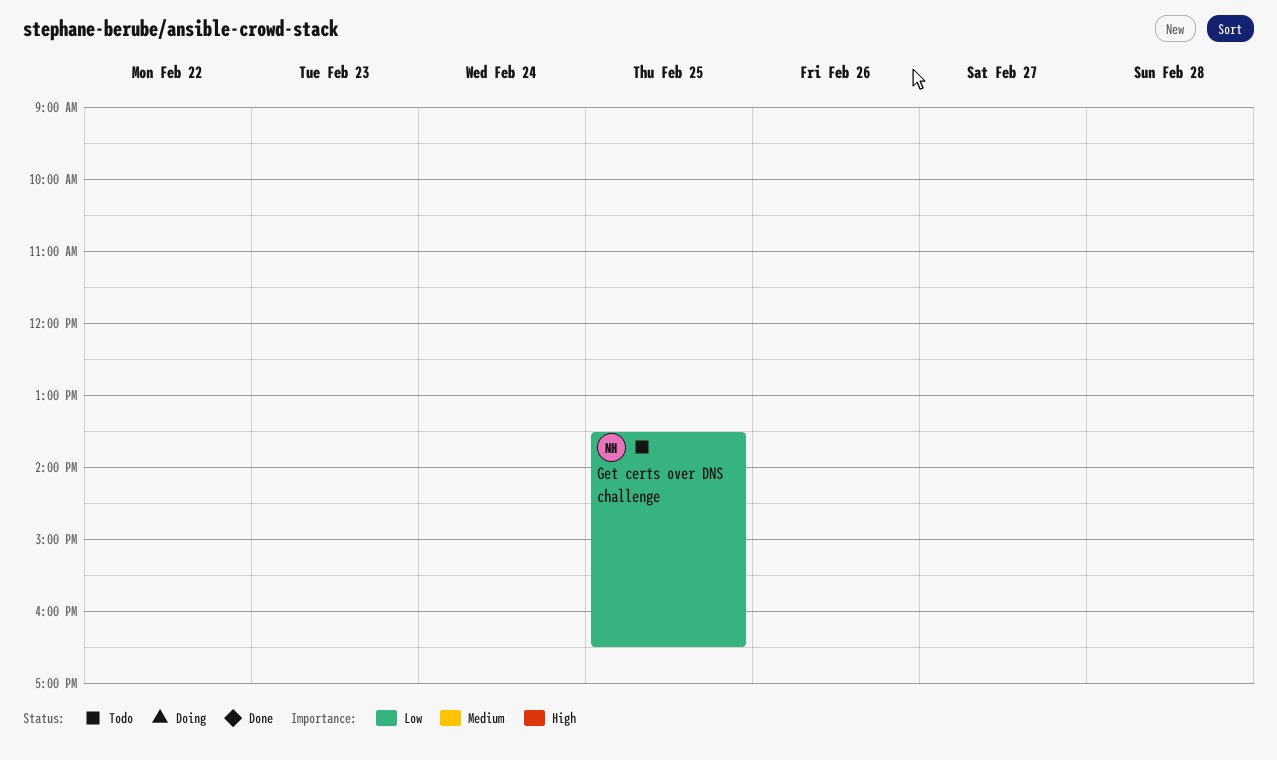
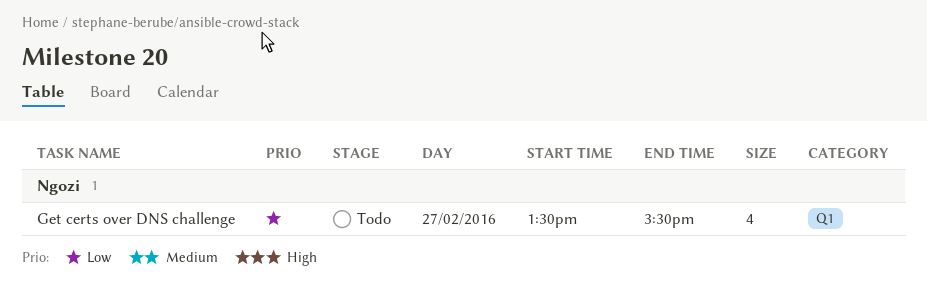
Get certs over DNS challenge, day: Feb 25 -> Feb 27
Get certs over DNS challenge, ends: 16:30 -> 15:30

